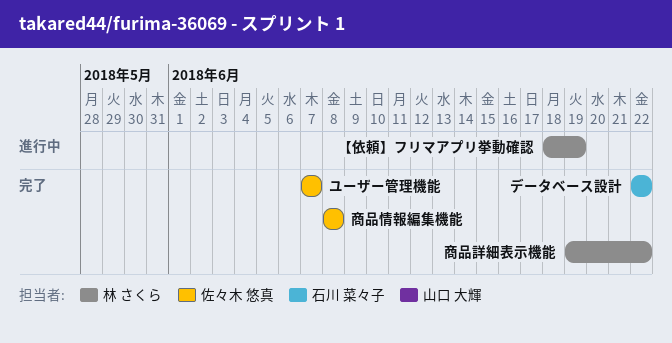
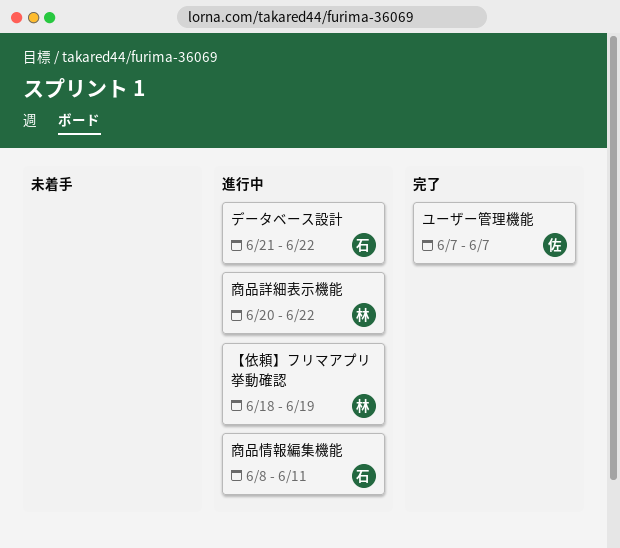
データベース設計, status: 完了 -> 進行中
データベース設計, start: Jun 22 -> Jun 21
商品情報編集機能, status: 完了 -> 進行中
商品情報編集機能, owner: 佐々木 悠真 -> 石川 菜々子
商品情報編集機能, due: Jun 8 -> Jun 11
商品詳細表示機能, status: 完了 -> 進行中
商品詳細表示機能, start: Jun 19 -> Jun 20

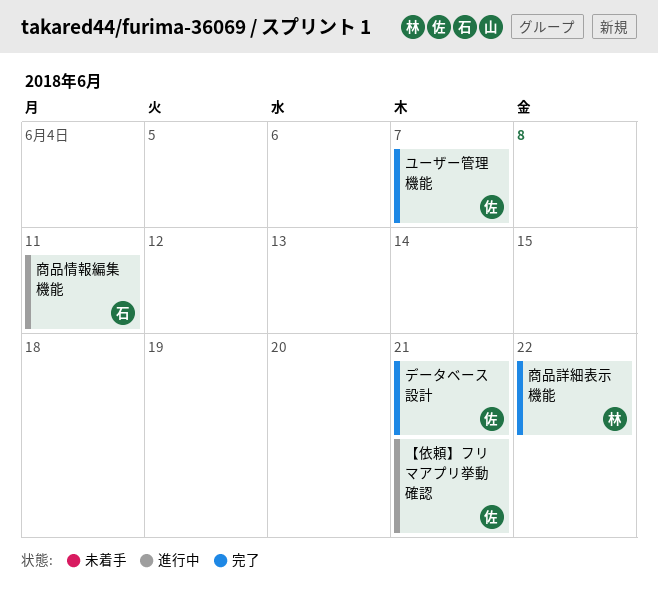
【依頼】フリマアプリ挙動確認, owner: 林 -> 佐
【依頼】フリマアプリ挙動確認, due: Jun 19 -> Jun 21
データベース設計, status: 進行中 -> 完了
データベース設計, owner: 石 -> 佐
データベース設計, due: Jun 22 -> Jun 21
商品詳細表示機能, status: 進行中 -> 完了

